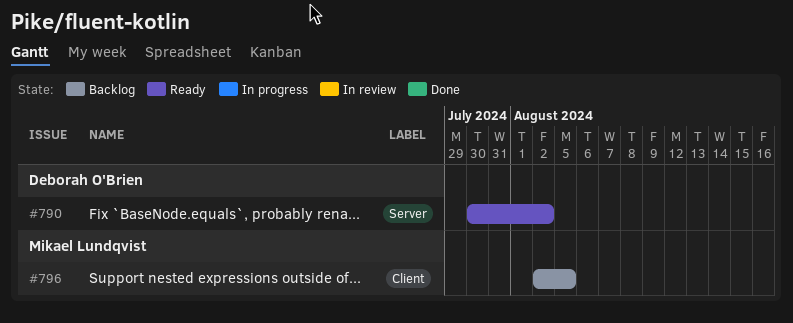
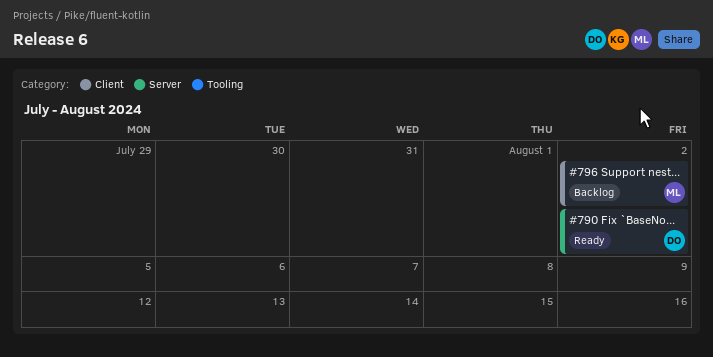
#796, due: Aug 5 -> Aug 2

